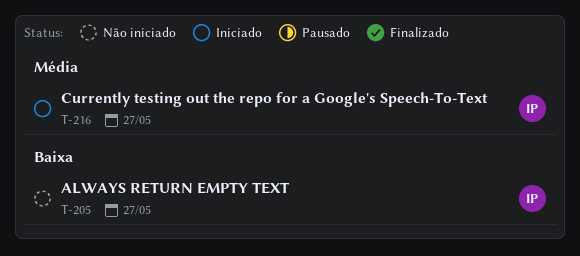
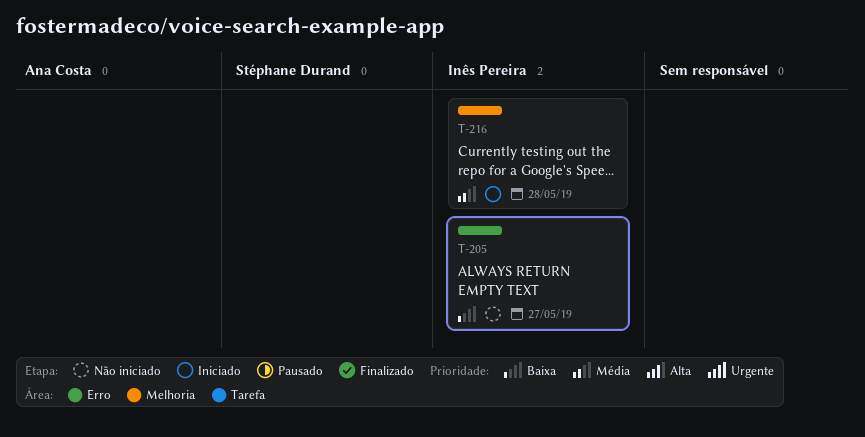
T-216, due: May 27 -> May 28

